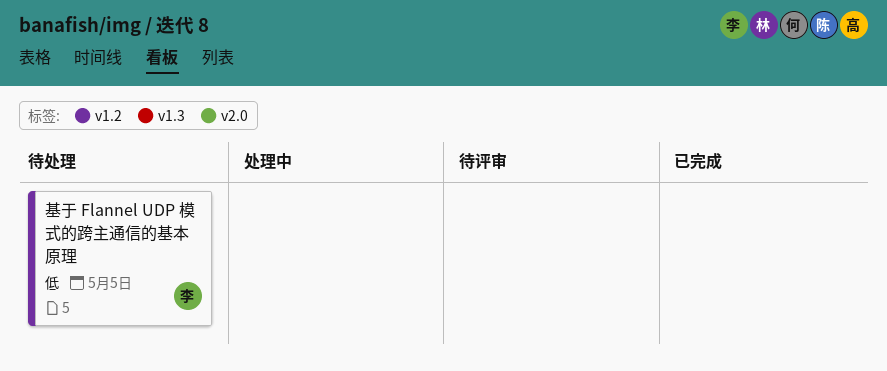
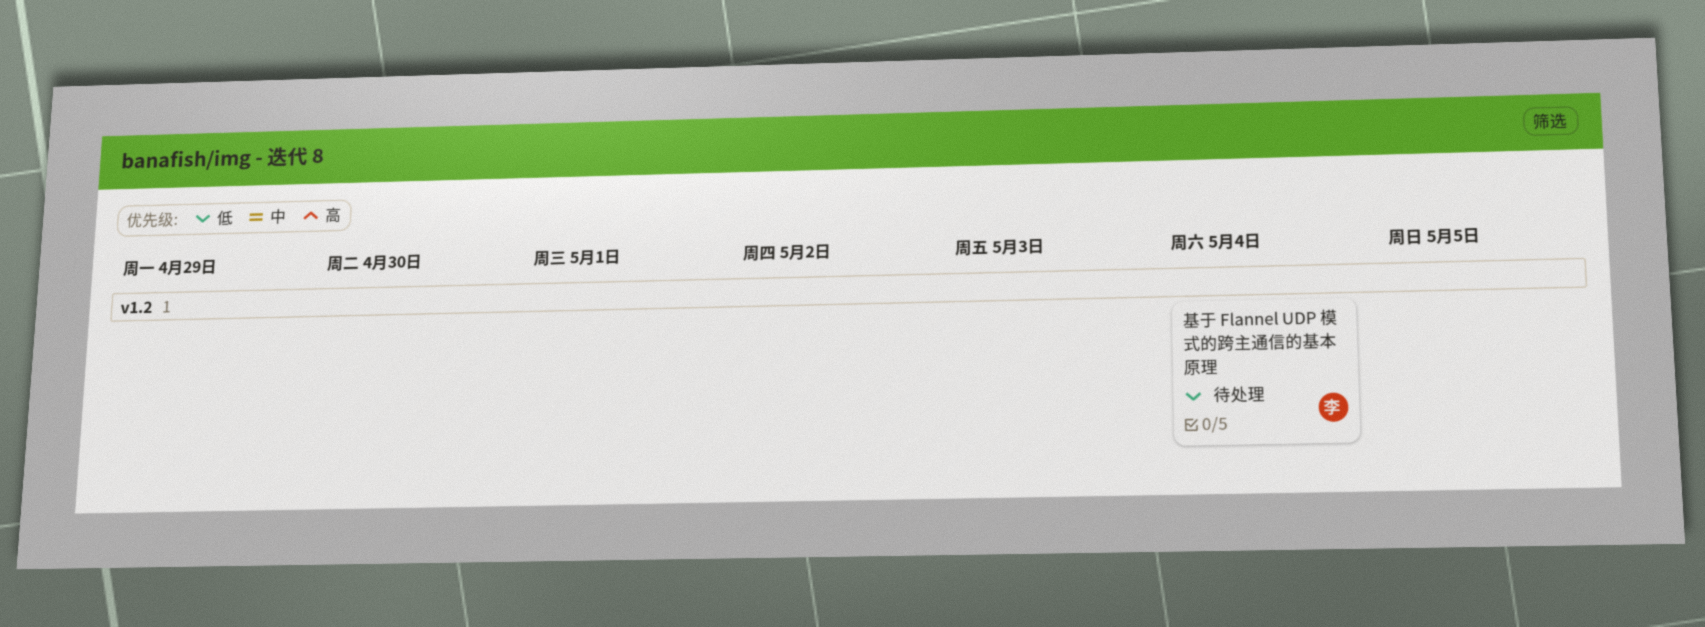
基于 Flannel UDP 模式的跨主通信的基本原理, due: May 5 -> May 4

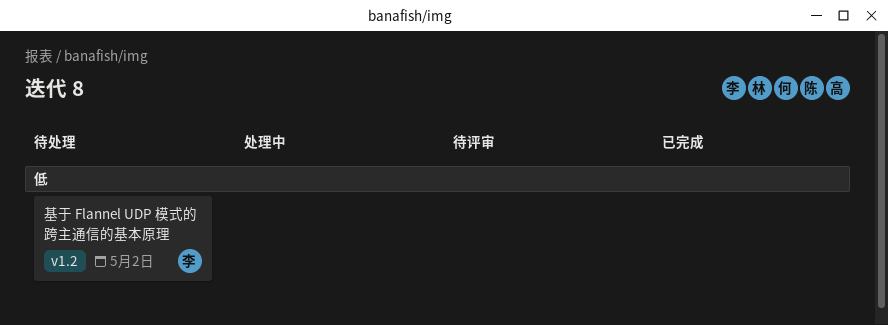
基于 Flannel UDP 模式的跨主通信的基本原理, due: May 4 -> May 2

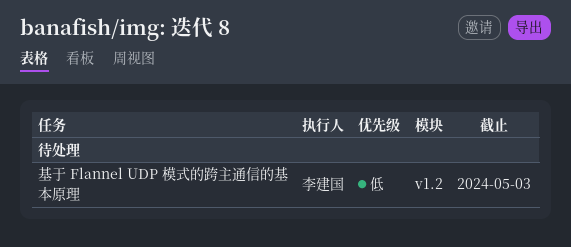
基于 Flannel UDP 模式的跨主通信的基本原理, due: May 2 -> May 3

